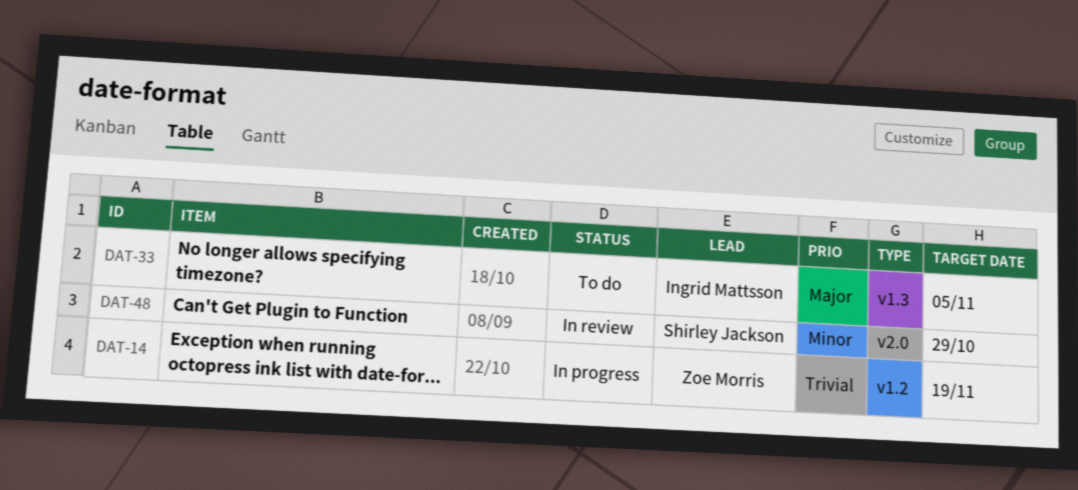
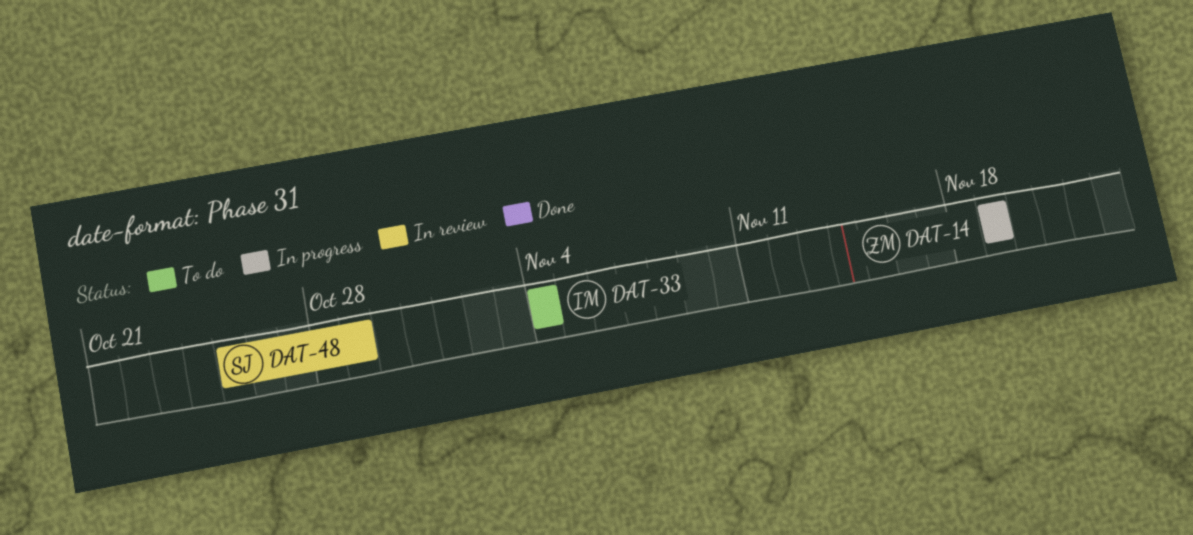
DAT-33, due: Nov 5 -> Nov 4

